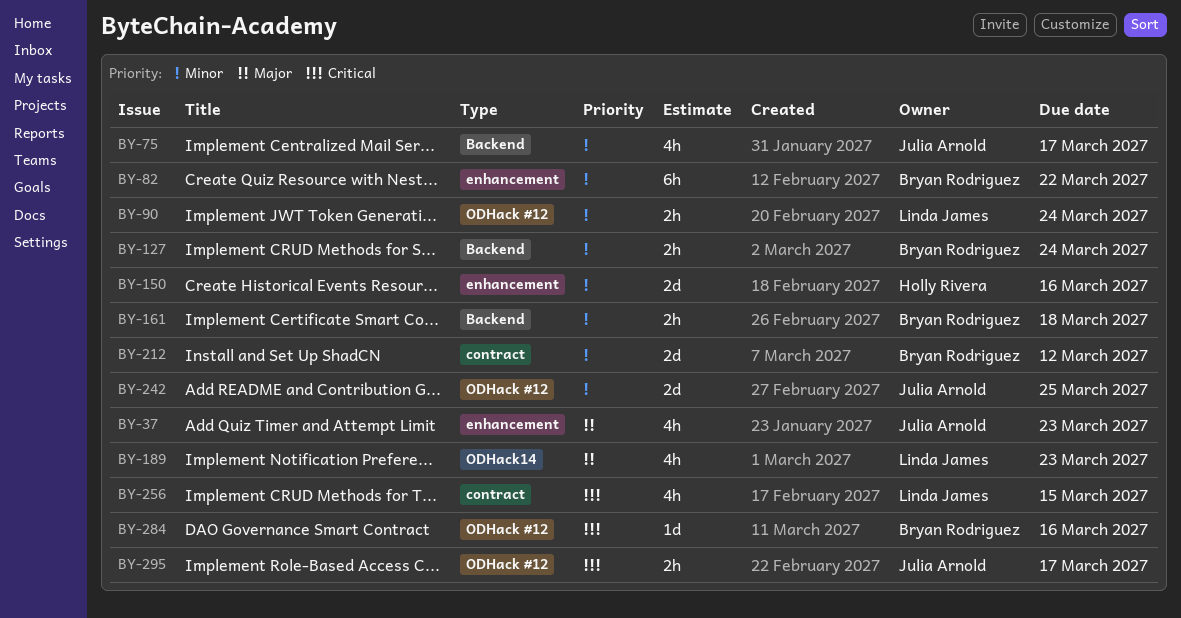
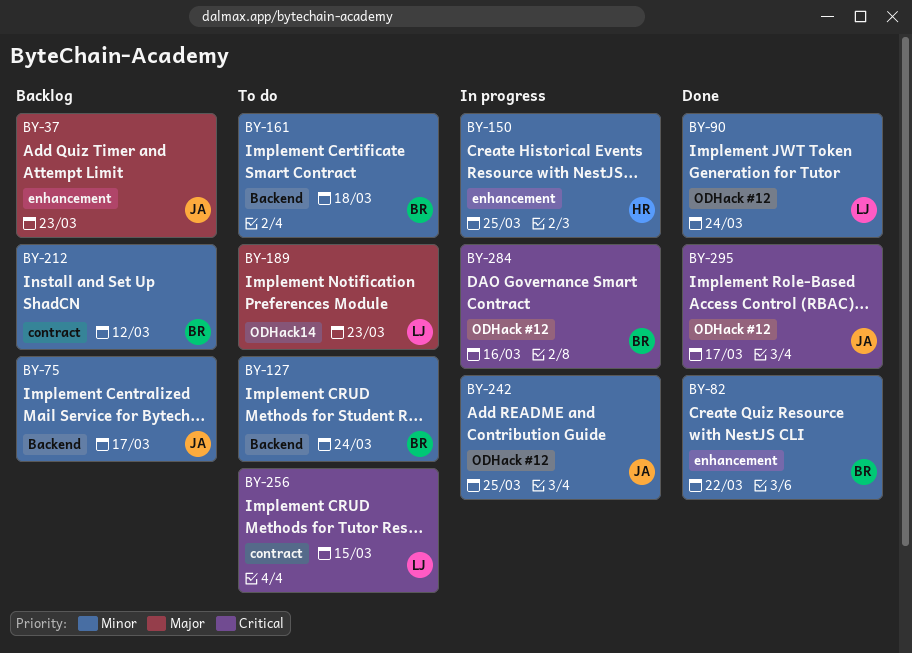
BY-150, due: Mar 16 -> Mar 25

